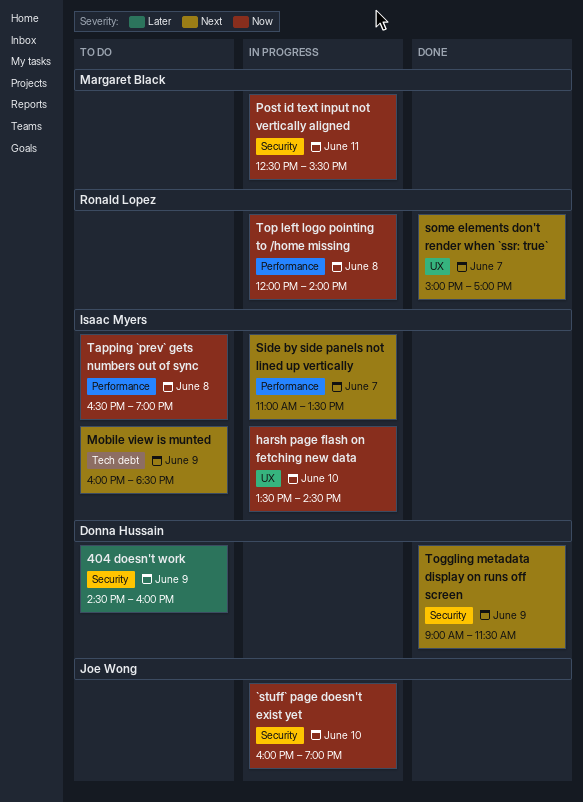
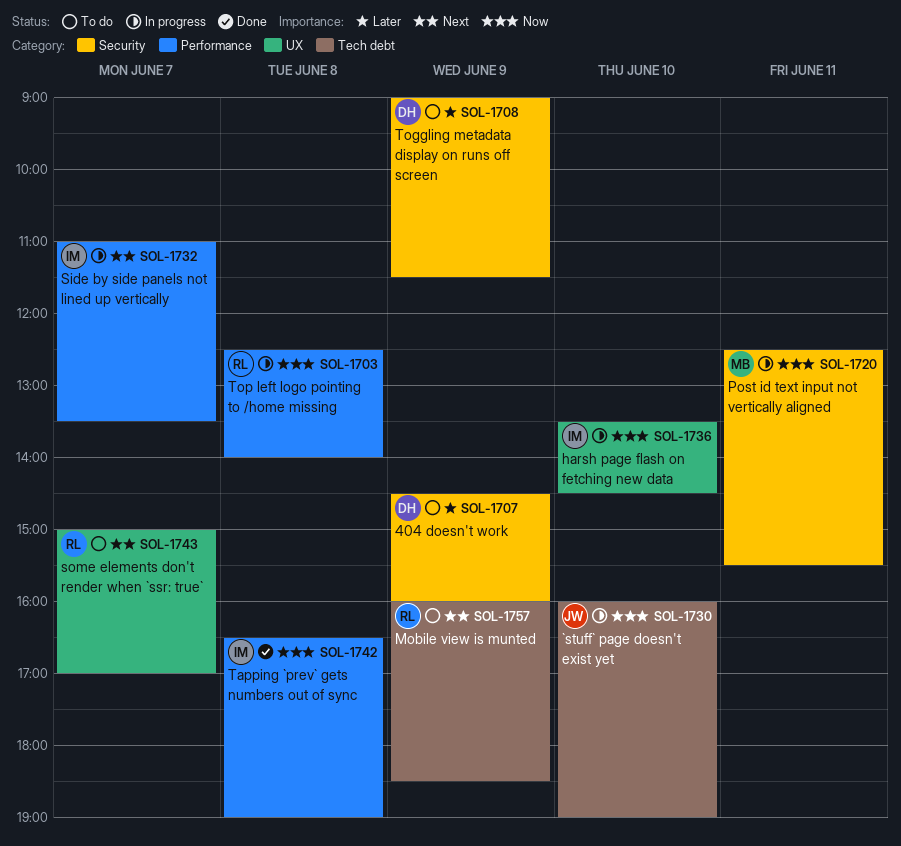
`stuff` page doesn't exist yet, label: Security -> Tech debt
Mobile view is munted, owner: Isaac Myers -> Ronald Lopez
some elements don't render when `ssr: true`, status: Done -> To do
Tapping `prev` gets numbers out of sync, status: To do -> Done
Toggling metadata display on runs off screen, status: Done -> To do
Toggling metadata display on runs off screen, priority: Next -> Later
Top left logo pointing to /home missing, begins: 12:00 -> 12:30

